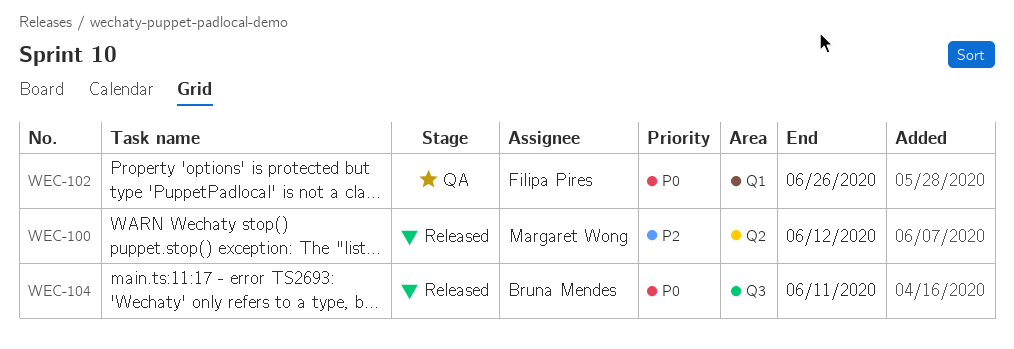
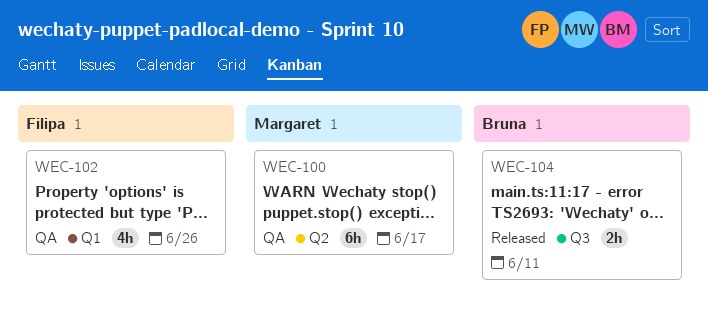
WEC-100, status: Released -> QA
WEC-100, due: Jun 12 -> Jun 17

